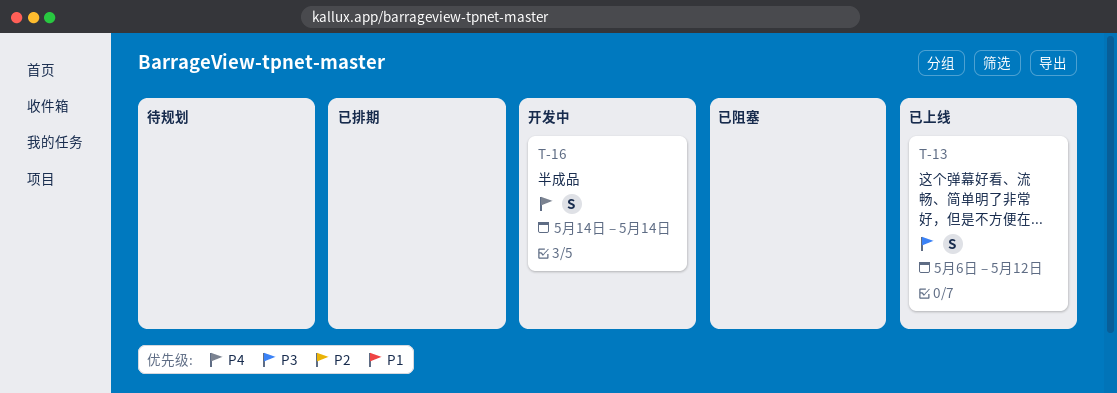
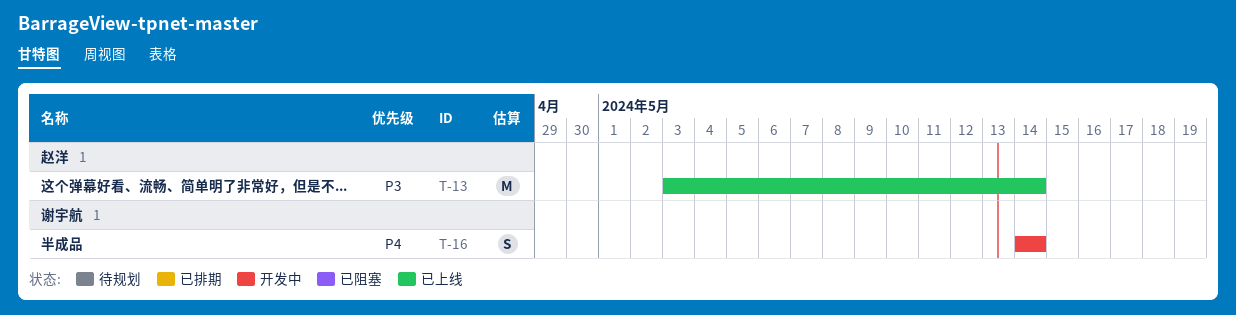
T-13, estimate: S -> M
T-13, start: May 6 -> May 3
T-13, due: May 12 -> May 14

